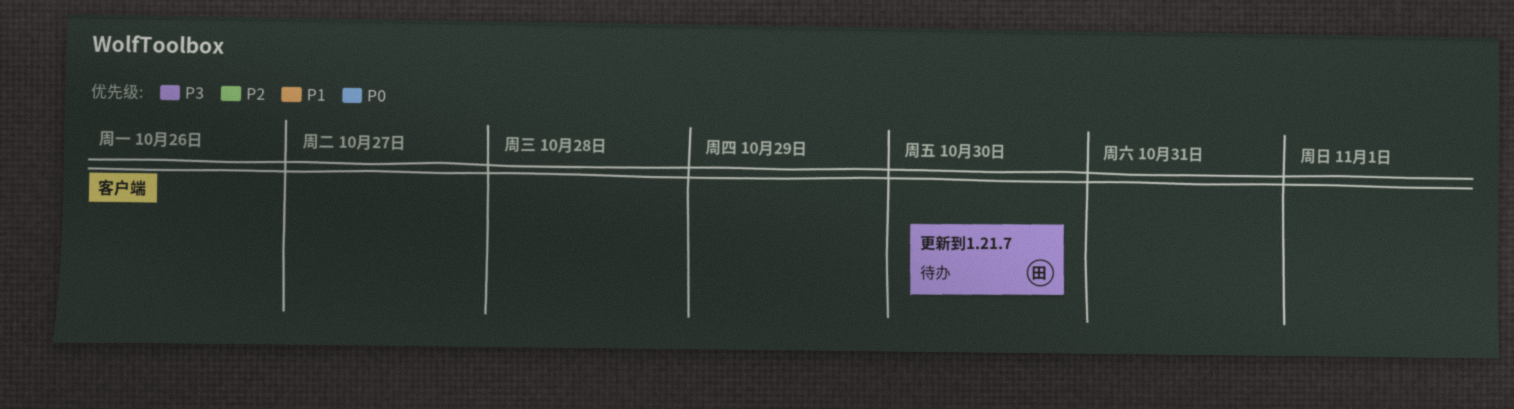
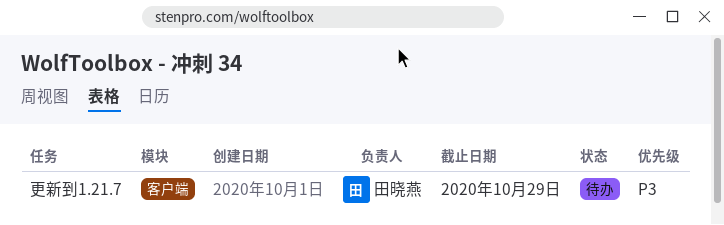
更新到1.21.7, due: Oct 30 -> Oct 29

